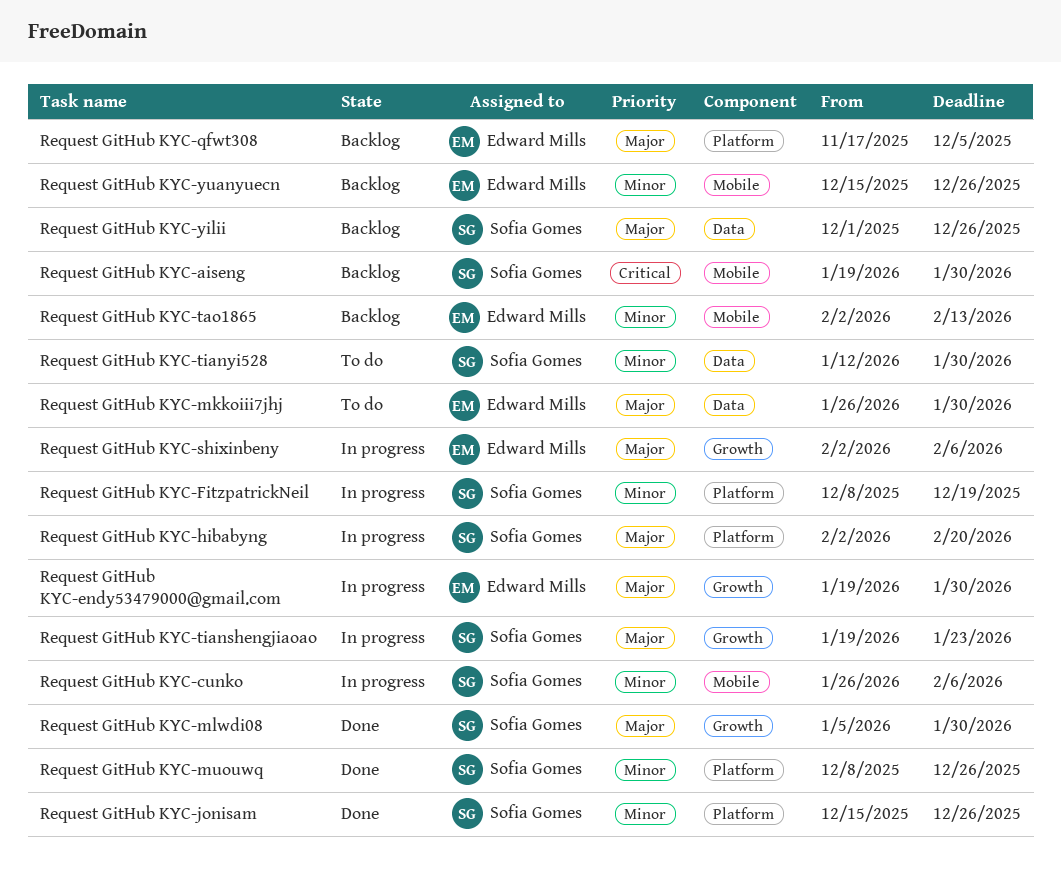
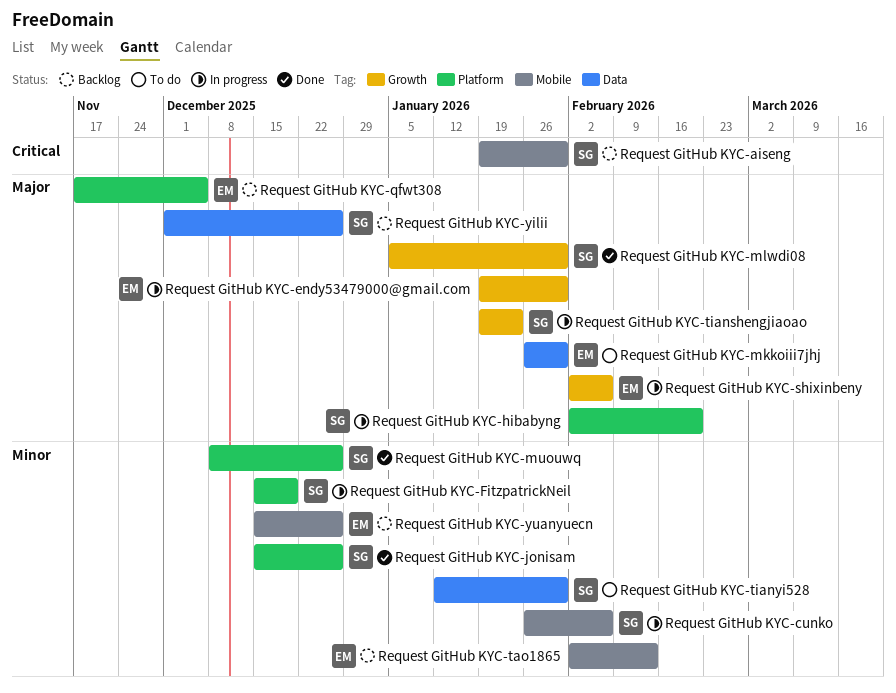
Request GitHub KYC-FitzpatrickNeil, start: Dec 8 -> Dec 15

